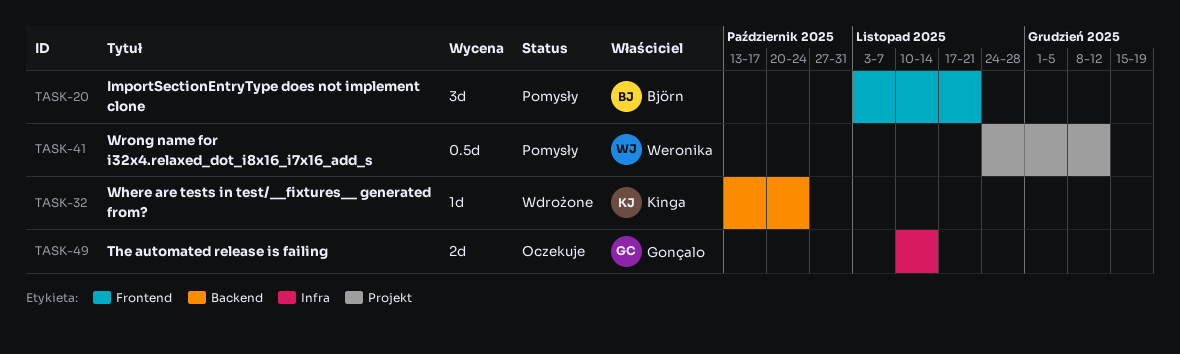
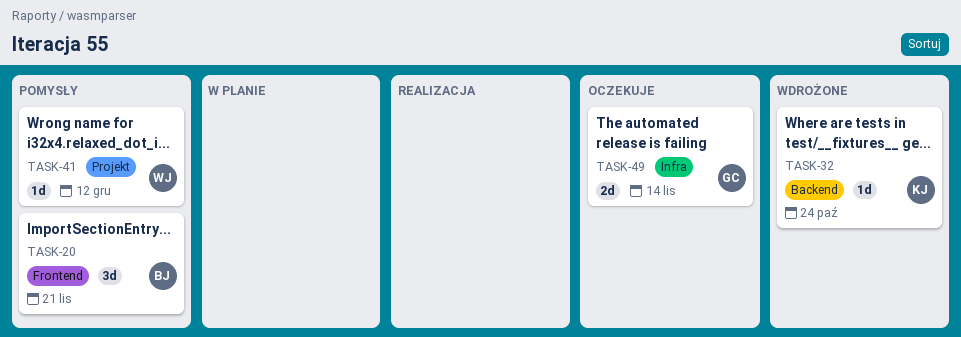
TASK-41, estimate: 0.5d -> 1d

